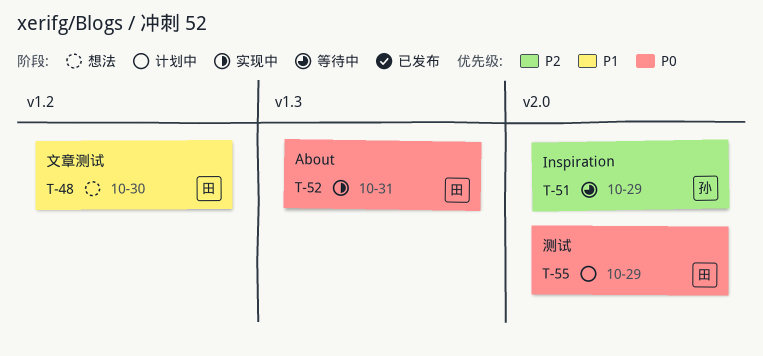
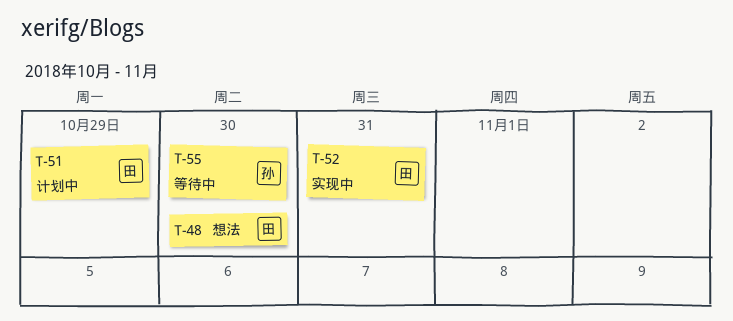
T-51, status: 等待中 -> 计划中
T-51, owner: 孙 -> 田
T-55, status: 计划中 -> 等待中
T-55, owner: 田 -> 孙
T-55, due: Oct 29 -> Oct 30

